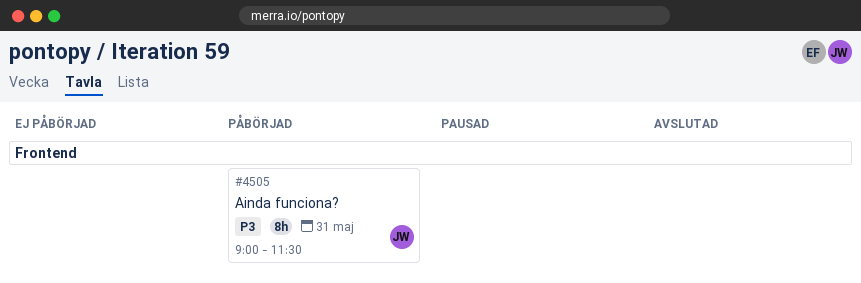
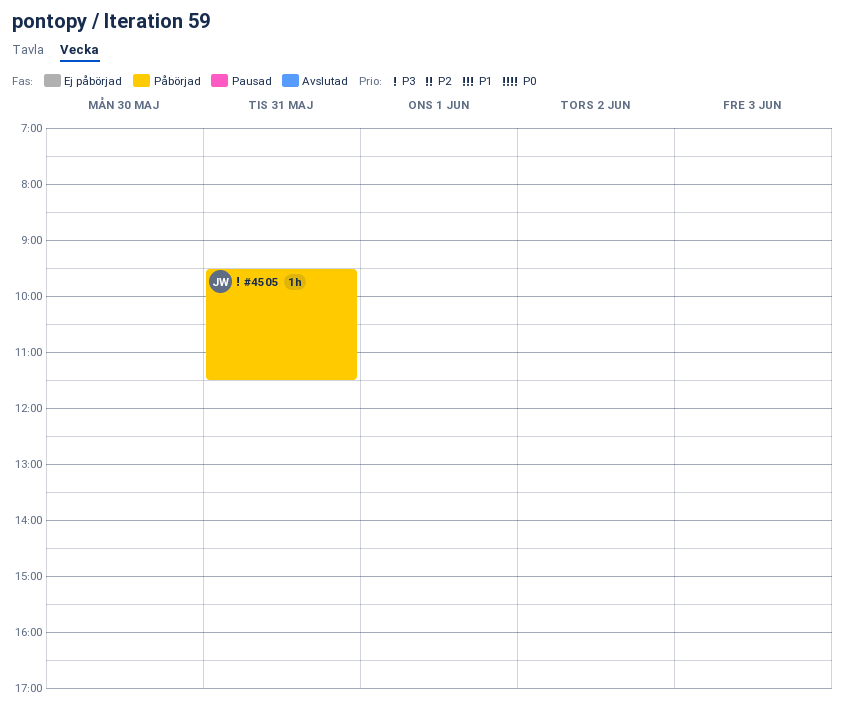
#4505, estimate: 8h -> 1h
#4505, begins: 09:00 -> 09:30

